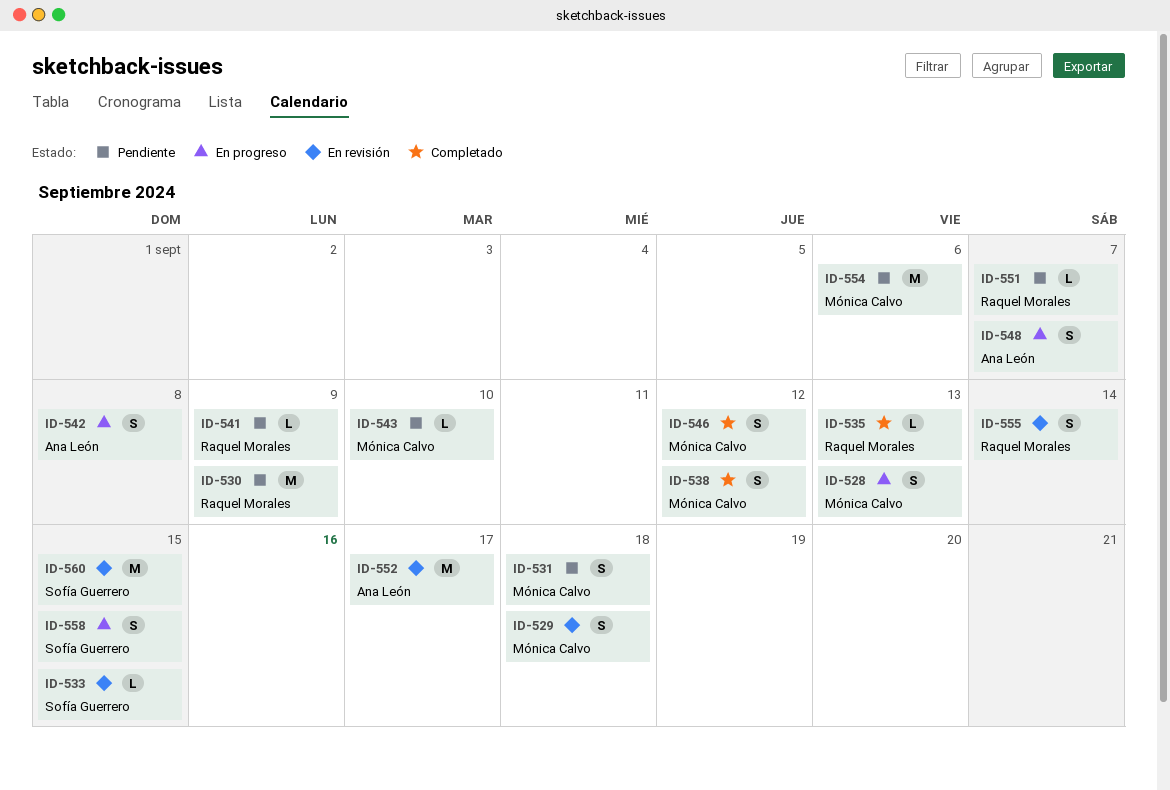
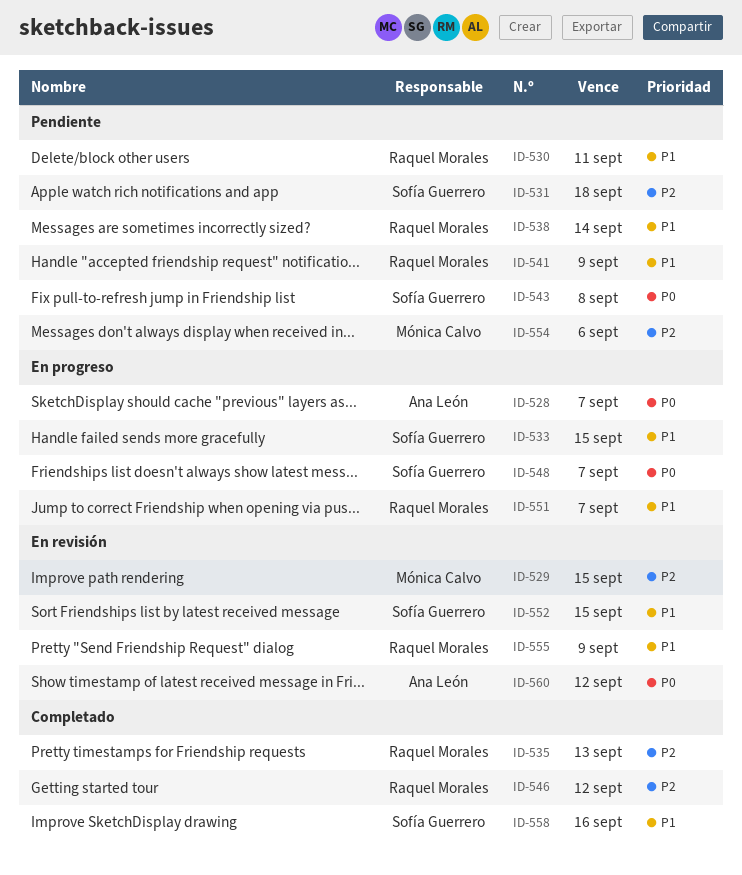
ID-528, owner: Mónica Calvo -> Ana León
ID-528, due: Sep 13 -> Sep 7
ID-529, due: Sep 18 -> Sep 15
ID-530, due: Sep 9 -> Sep 11
ID-531, owner: Mónica Calvo -> Sofía Guerrero
ID-533, status: En revisión -> En progreso
ID-538, status: Completado -> Pendiente
ID-538, owner: Mónica Calvo -> Raquel Morales
ID-538, due: Sep 12 -> Sep 14
ID-542: present -> none
ID-543, owner: Mónica Calvo -> Sofía Guerrero
ID-543, due: Sep 10 -> Sep 8
ID-546, owner: Mónica Calvo -> Raquel Morales
ID-548, owner: Ana León -> Sofía Guerrero
ID-551, status: Pendiente -> En progreso
ID-552, owner: Ana León -> Sofía Guerrero
ID-552, due: Sep 17 -> Sep 15
ID-555, due: Sep 14 -> Sep 9
ID-558, status: En progreso -> Completado
ID-558, due: Sep 15 -> Sep 16
ID-560, owner: Sofía Guerrero -> Ana León
ID-560, due: Sep 15 -> Sep 12

